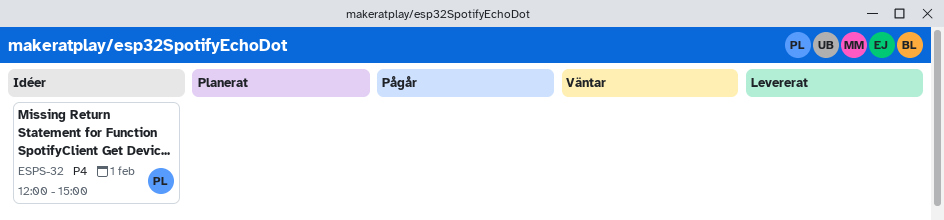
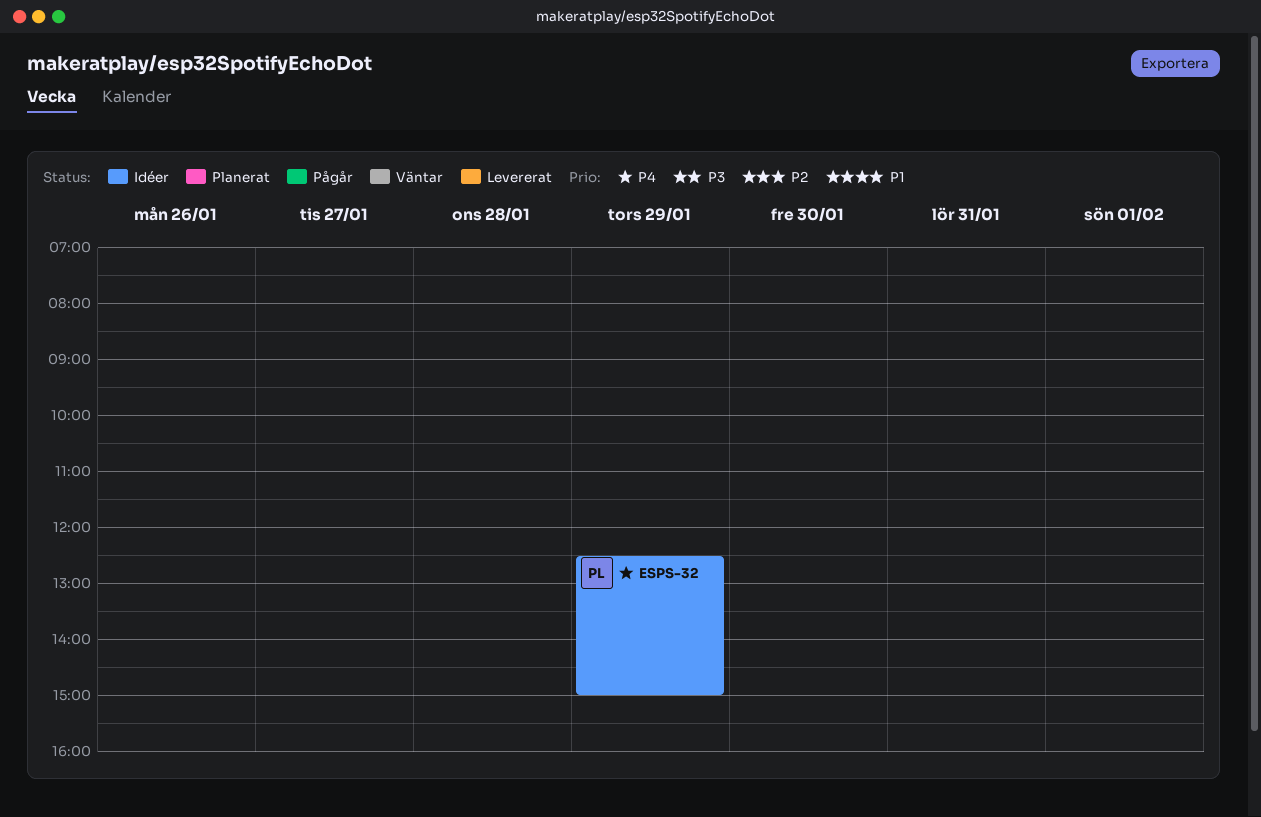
ESPS-32, day: Feb 1 -> Jan 29
ESPS-32, begins: 12:00 -> 12:30

